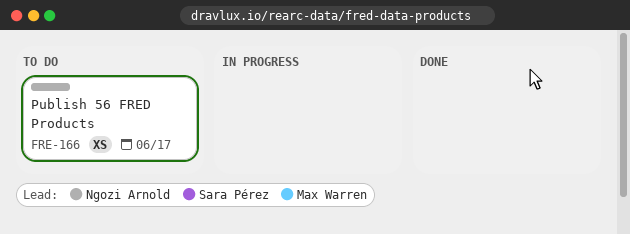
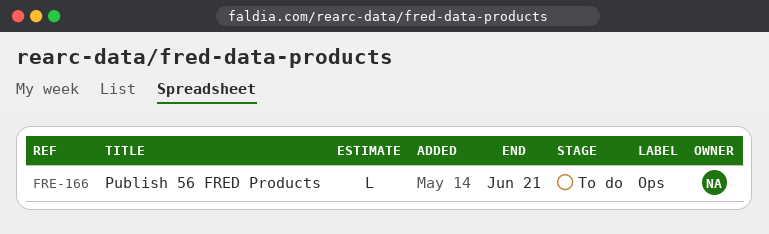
FRE-166, estimate: XS -> L
FRE-166, due: Jun 17 -> Jun 21

